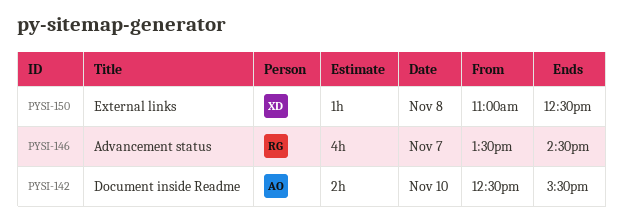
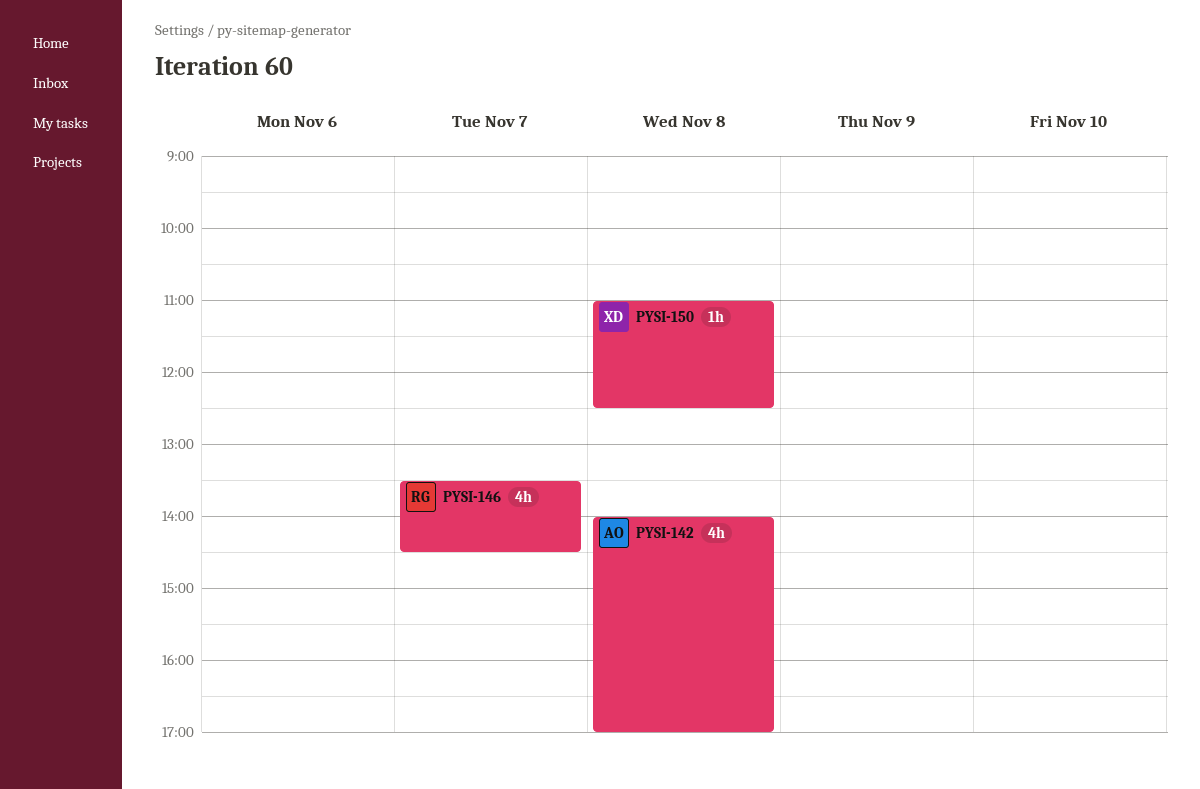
PYSI-142, estimate: 2h -> 4h
PYSI-142, day: Nov 10 -> Nov 8
PYSI-142, begins: 12:30 -> 14:00
PYSI-142, ends: 15:30 -> 17:00

